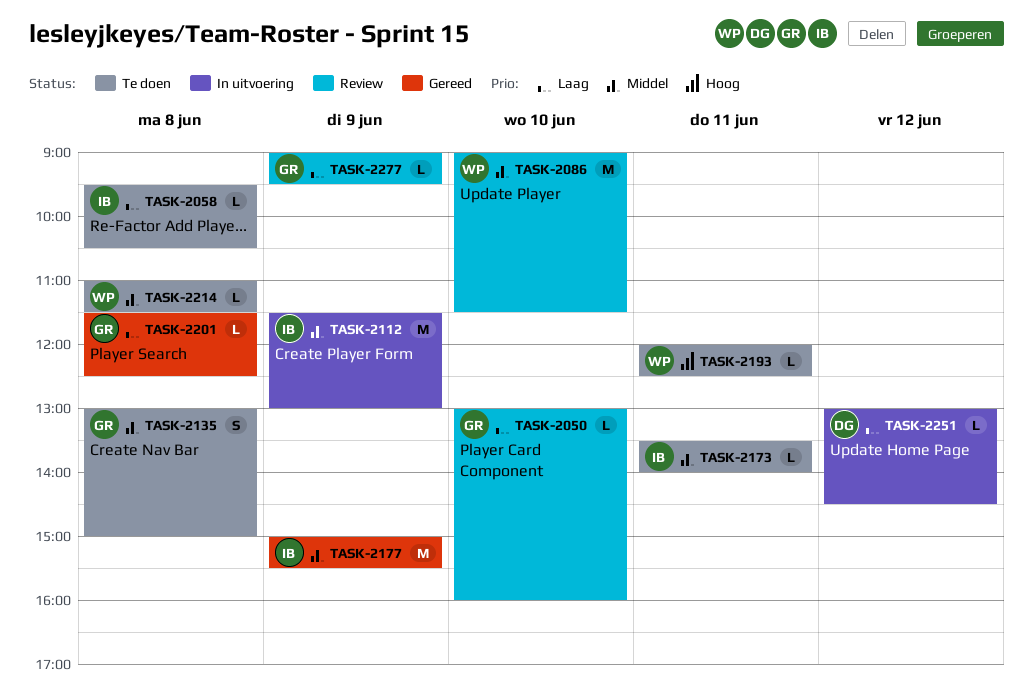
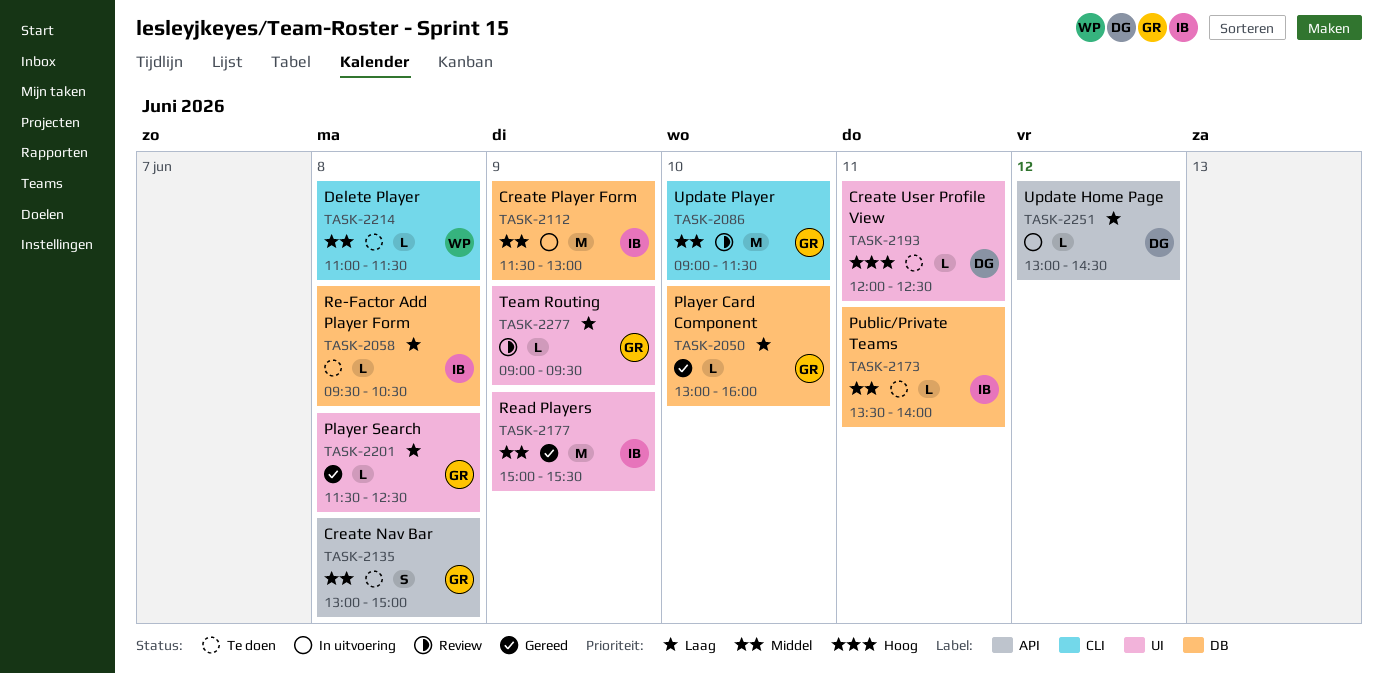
TASK-2050, status: Review -> Gereed
TASK-2086, owner: WP -> GR
TASK-2193, owner: WP -> DG

